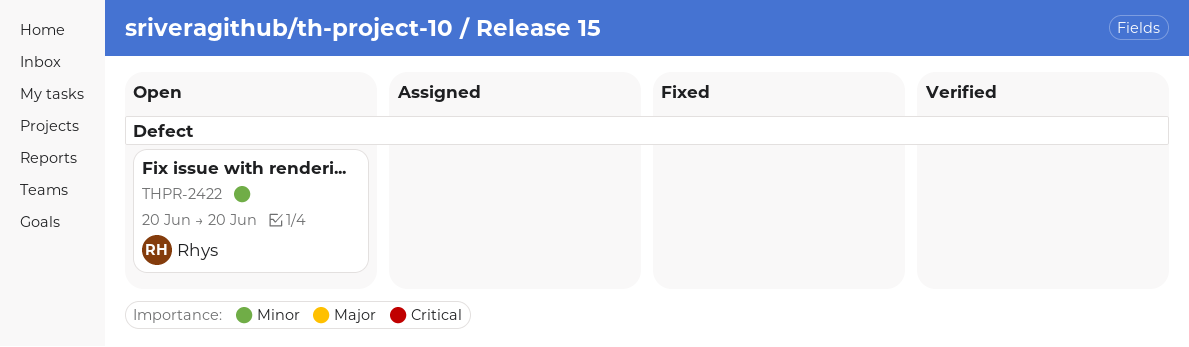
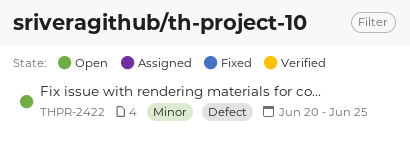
THPR-2422, due: Jun 20 -> Jun 25

